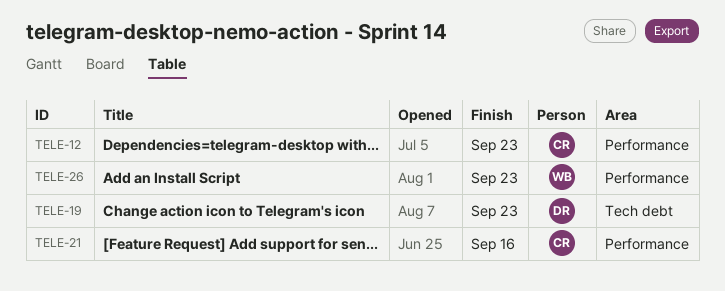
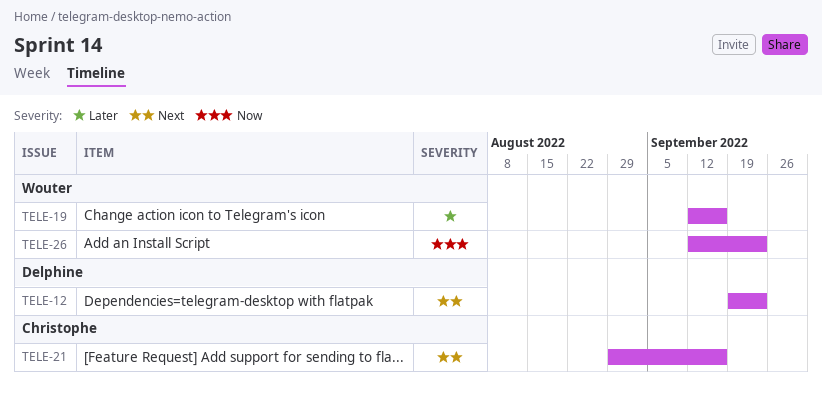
TELE-12, owner: Christophe -> Delphine
TELE-19, owner: Delphine -> Wouter
TELE-19, due: Sep 23 -> Sep 16

